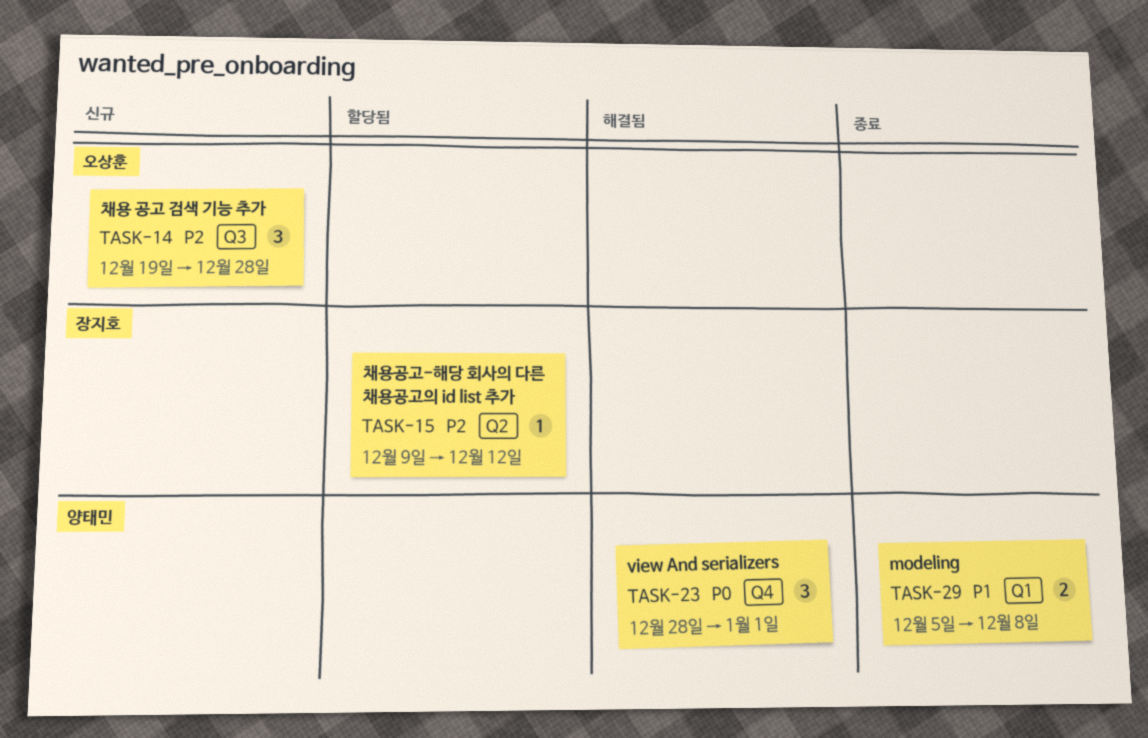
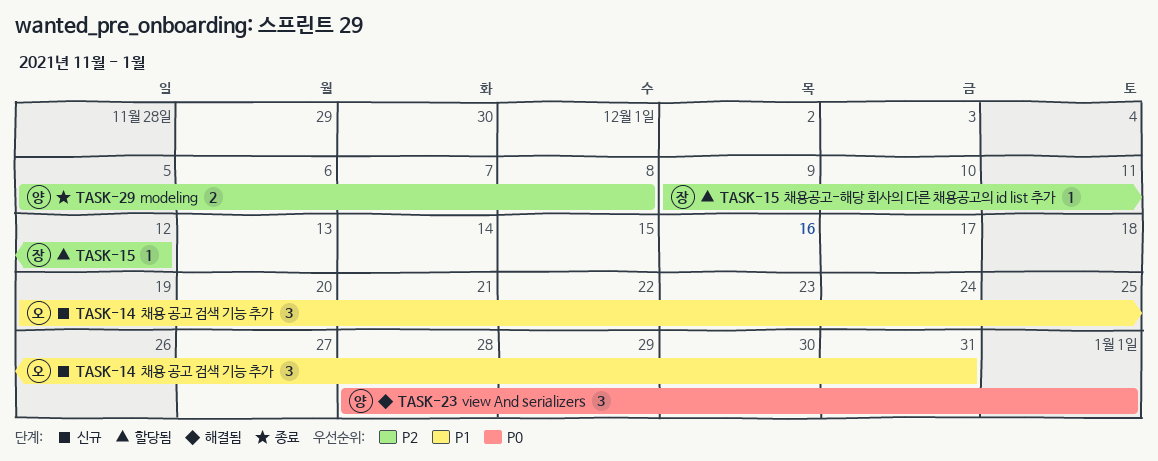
TASK-14, priority: P2 -> P1
TASK-14, due: Dec 28 -> Dec 31
TASK-29, priority: P1 -> P2

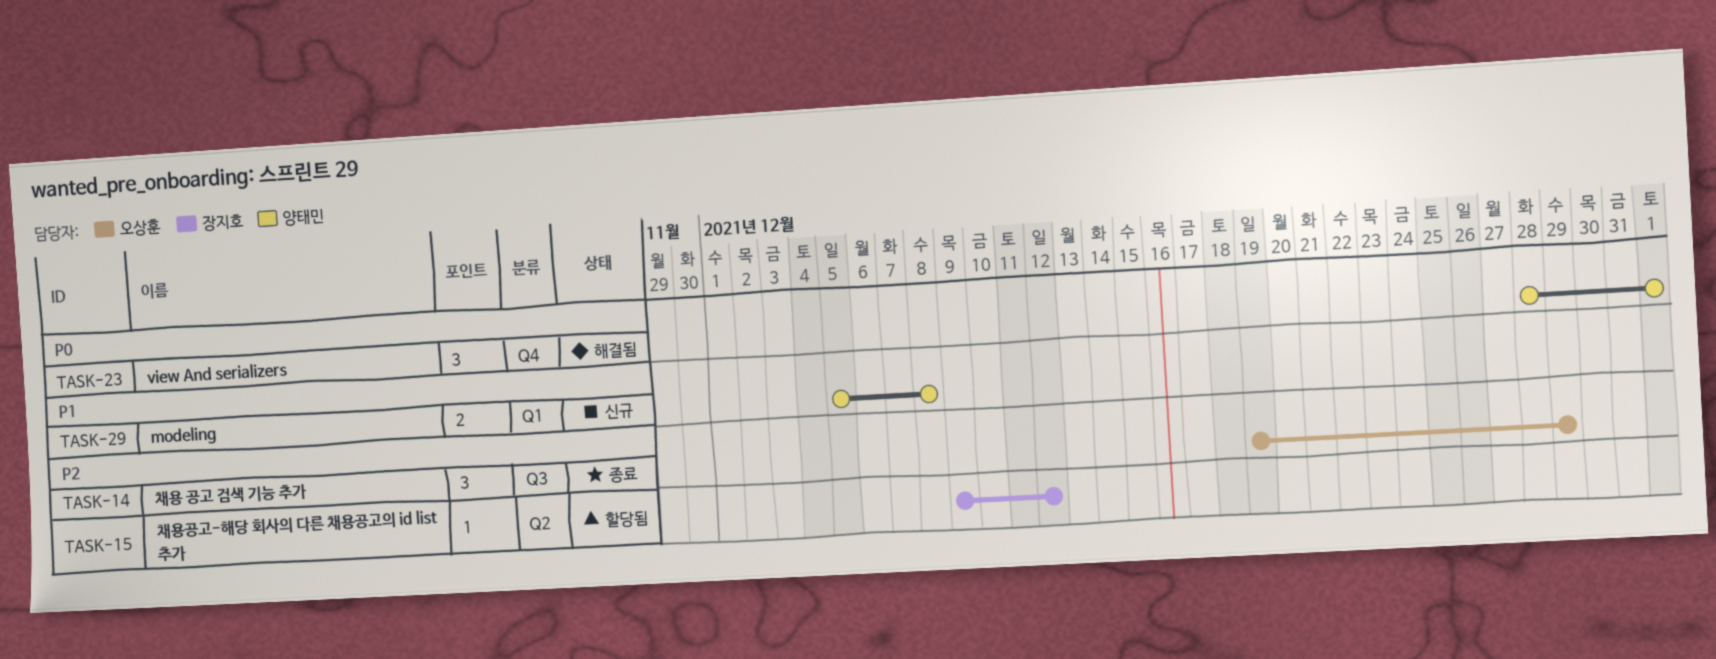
TASK-14, status: 신규 -> 종료
TASK-14, priority: P1 -> P2
TASK-14, due: Dec 31 -> Dec 29
TASK-29, status: 종료 -> 신규
TASK-29, priority: P2 -> P1

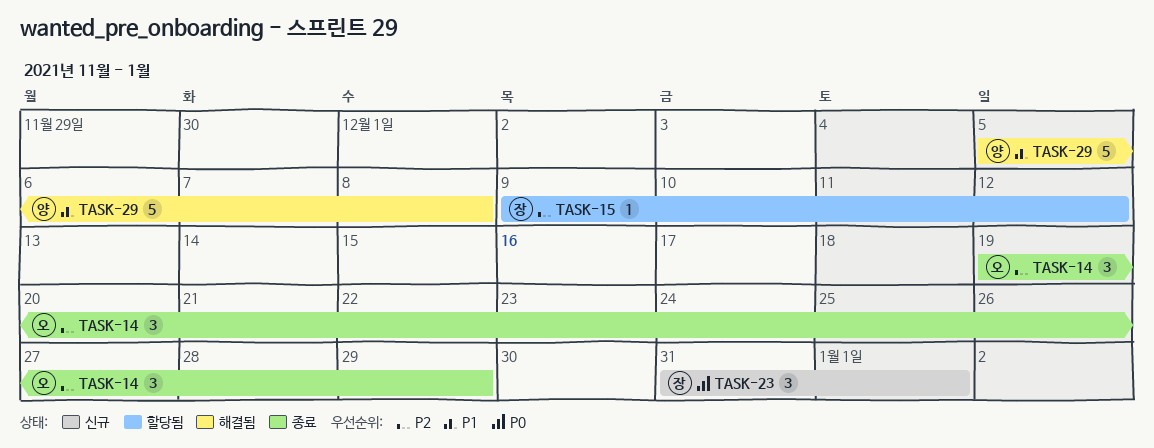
TASK-23, status: 해결됨 -> 신규
TASK-23, owner: 양태민 -> 장지호
TASK-23, start: Dec 28 -> Dec 31
TASK-29, status: 신규 -> 해결됨
TASK-29, estimate: 2 -> 5

